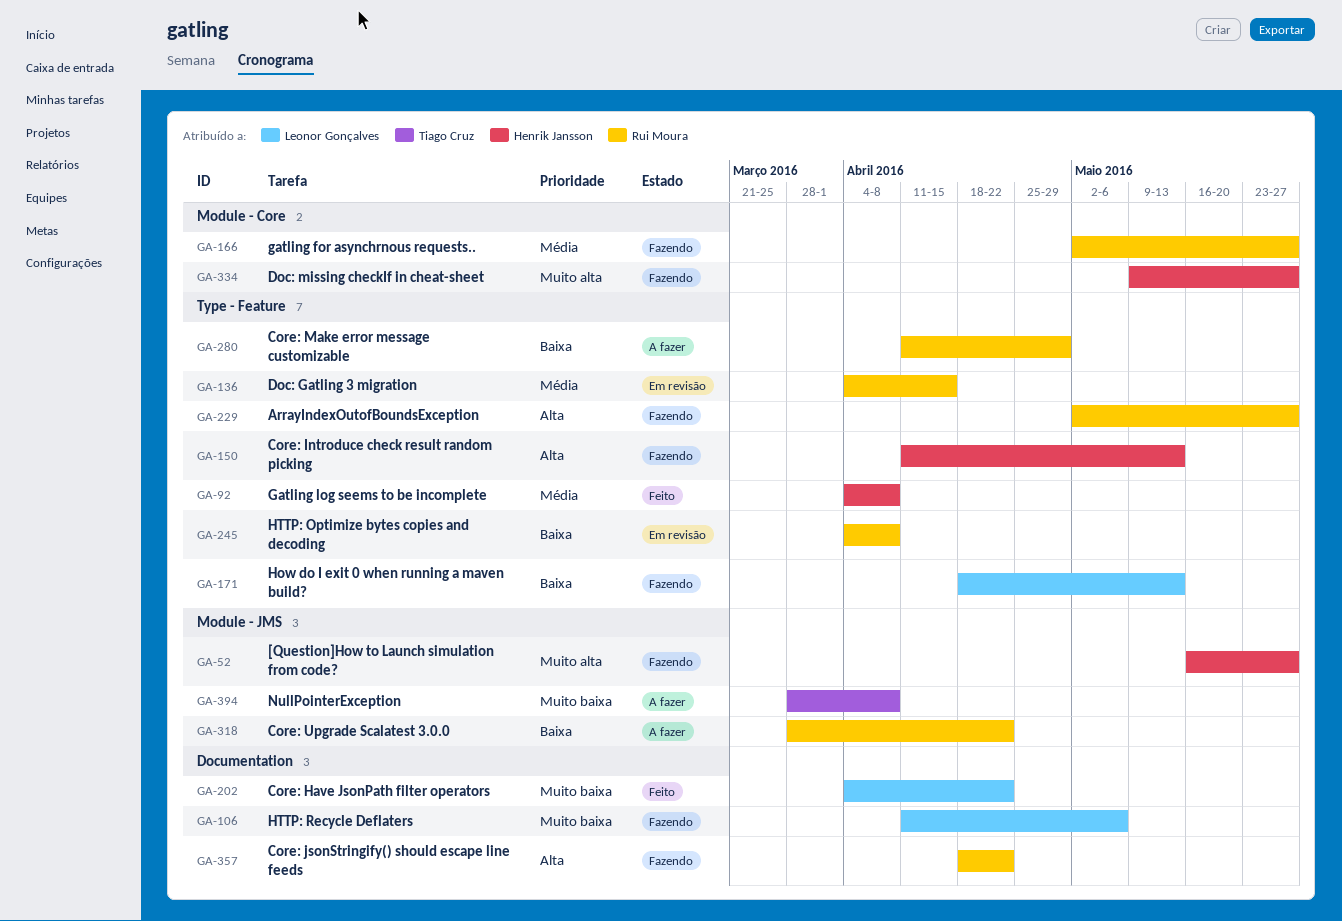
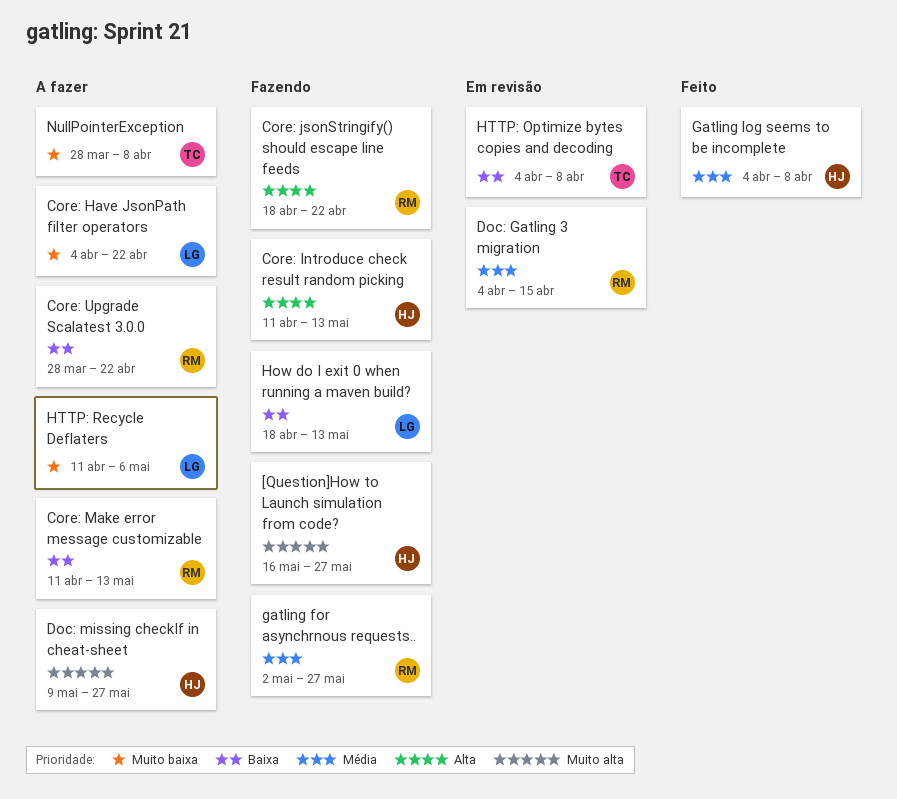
ArrayIndexOutofBoundsException: present -> none
Core: Have JsonPath filter operators, status: Feito -> A fazer
Core: Make error message customizable, due: Apr 29 -> May 13
Doc: missing checkIf in cheat-sheet, status: Fazendo -> A fazer
HTTP: Optimize bytes copies and decoding, owner: Rui Moura -> Tiago Cruz
HTTP: Recycle Deflaters, status: Fazendo -> A fazer

